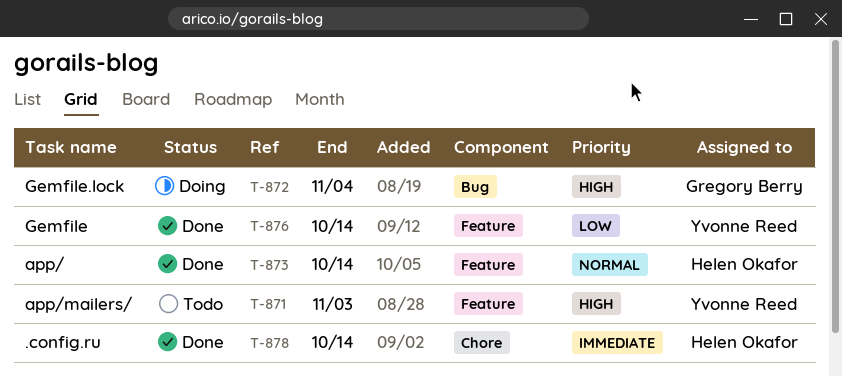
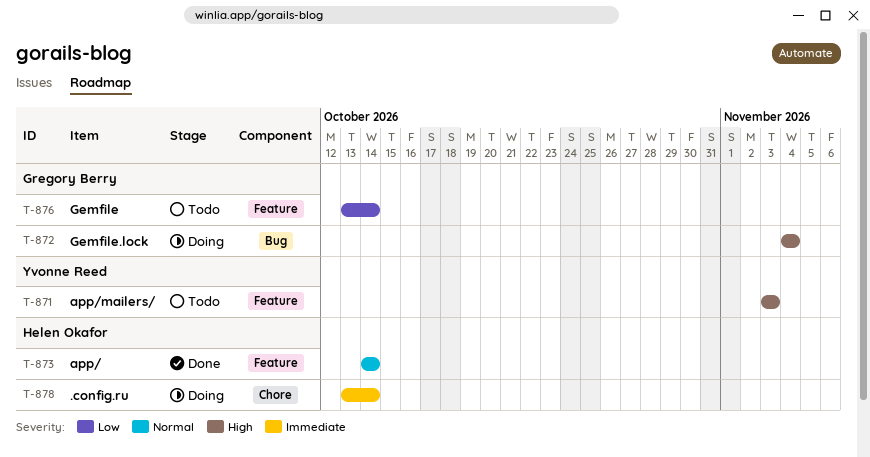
T-876, status: Done -> Todo
T-876, owner: Yvonne Reed -> Gregory Berry
T-878, status: Done -> Doing

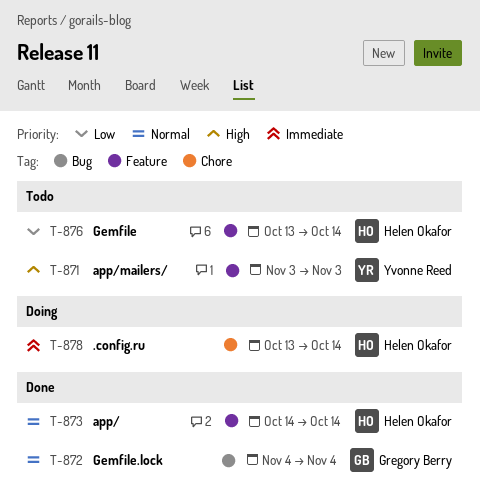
T-872, status: Doing -> Done
T-872, priority: High -> Normal
T-876, owner: Gregory Berry -> Helen Okafor

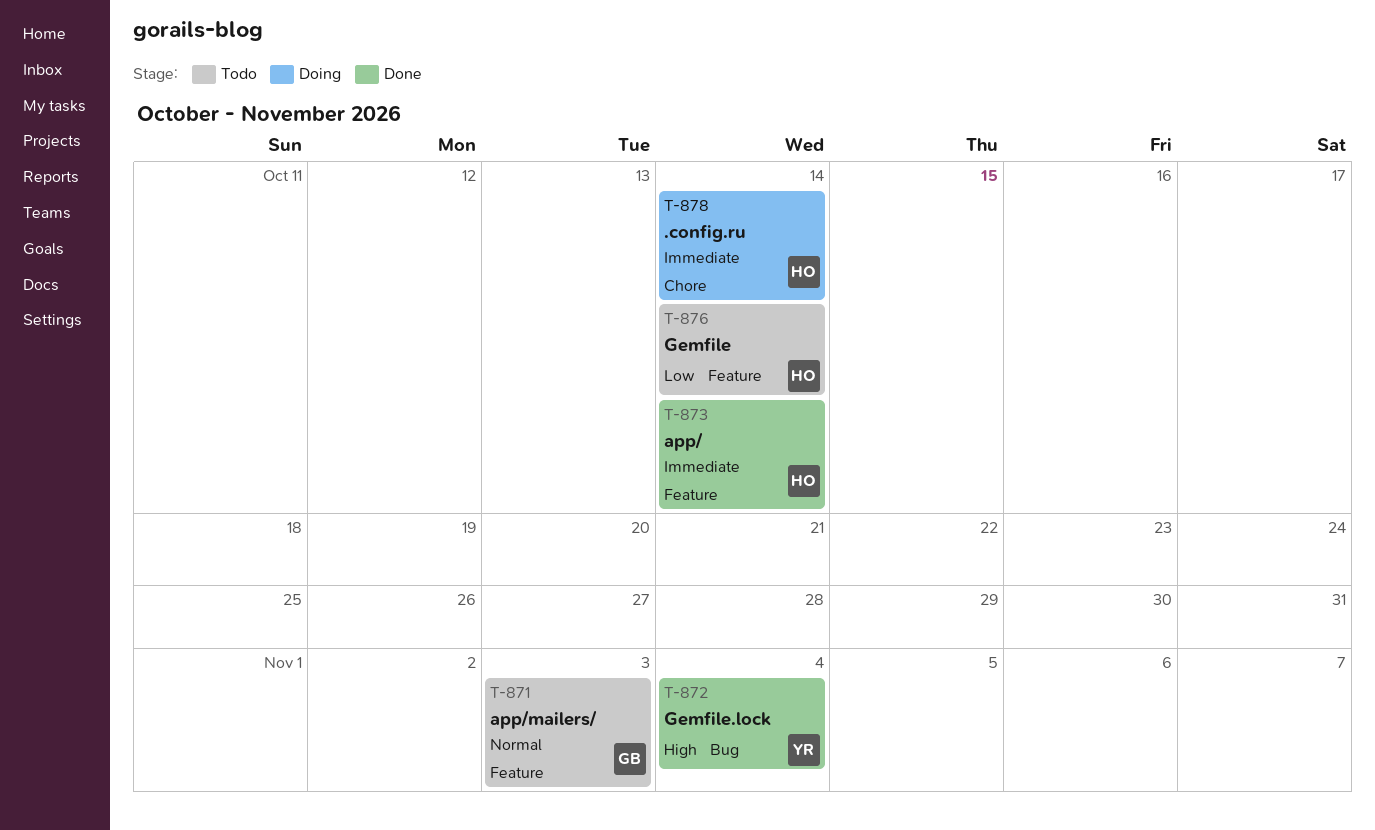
T-871, owner: Yvonne Reed -> Gregory Berry
T-871, priority: High -> Normal
T-872, owner: Gregory Berry -> Yvonne Reed
T-872, priority: Normal -> High
T-873, priority: Normal -> Immediate

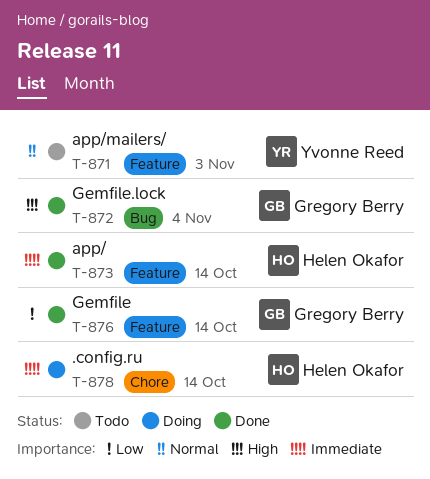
T-871, owner: Gregory Berry -> Yvonne Reed
T-872, owner: Yvonne Reed -> Gregory Berry
T-876, status: Todo -> Done
T-876, owner: Helen Okafor -> Gregory Berry

